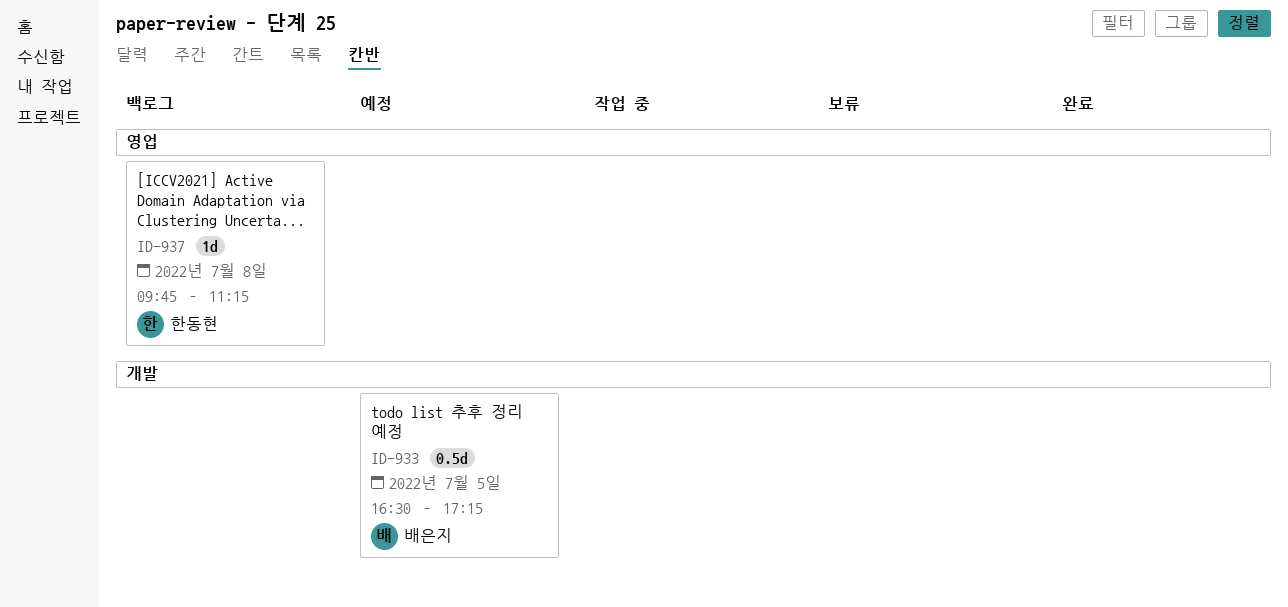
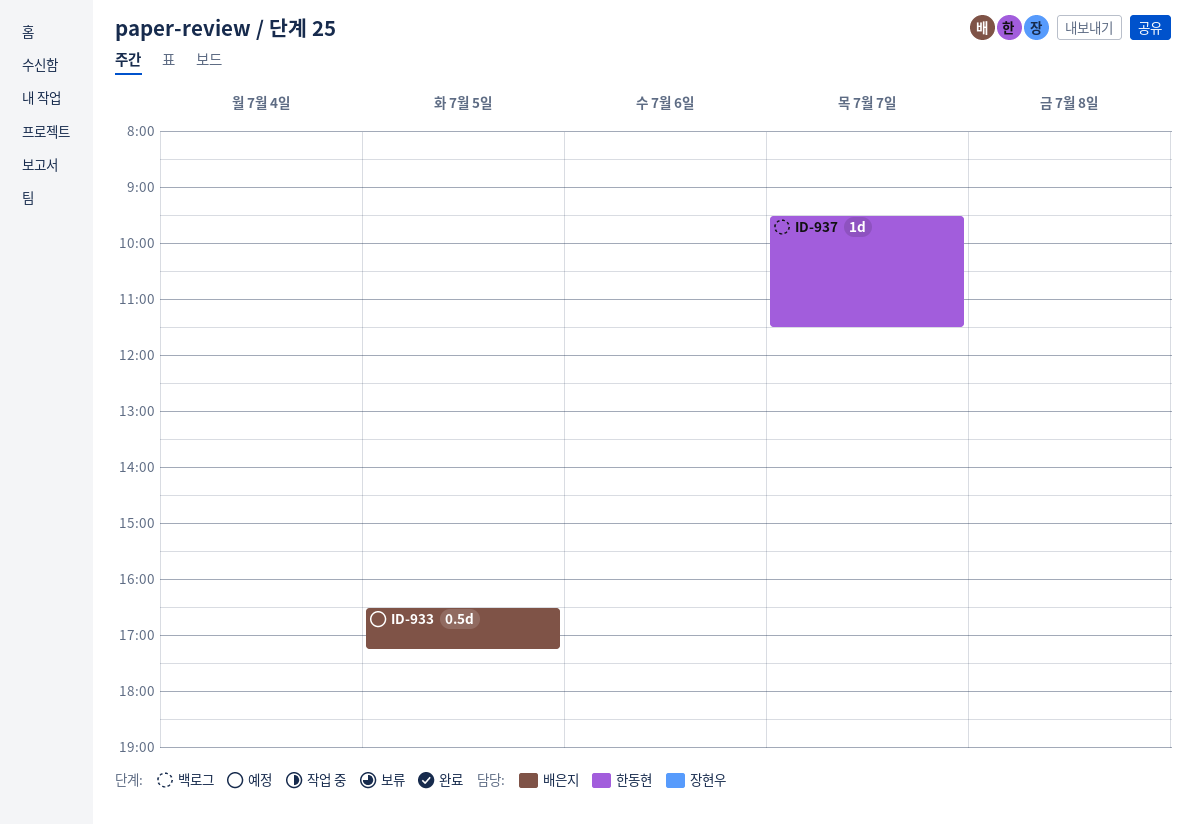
ID-937, day: Jul 8 -> Jul 7
ID-937, begins: 09:45 -> 09:30
ID-937, ends: 11:15 -> 11:30

